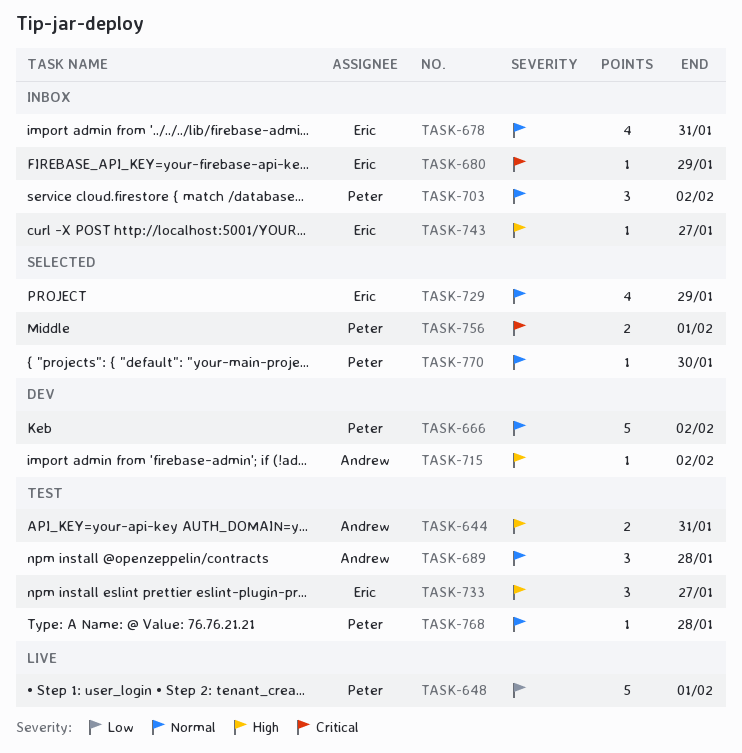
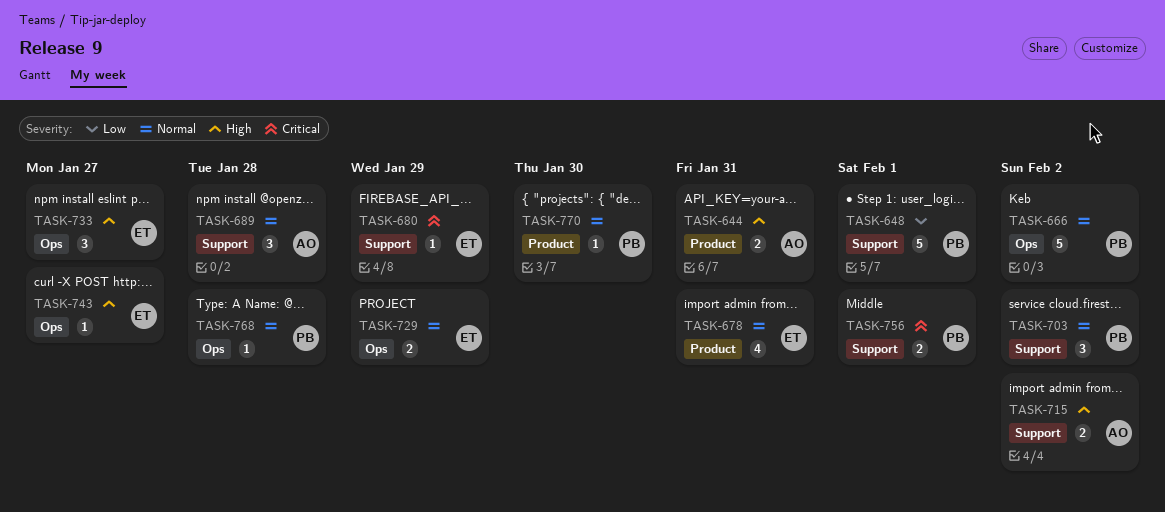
TASK-715, estimate: 1 -> 2
TASK-729, estimate: 4 -> 2

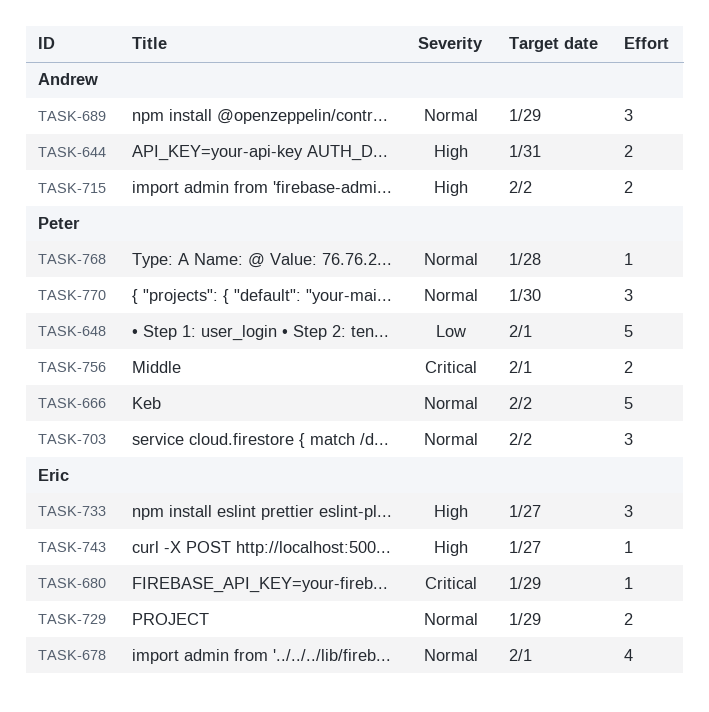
TASK-678, due: Jan 31 -> Feb 1
TASK-689, due: Jan 28 -> Jan 29
TASK-770, estimate: 1 -> 3

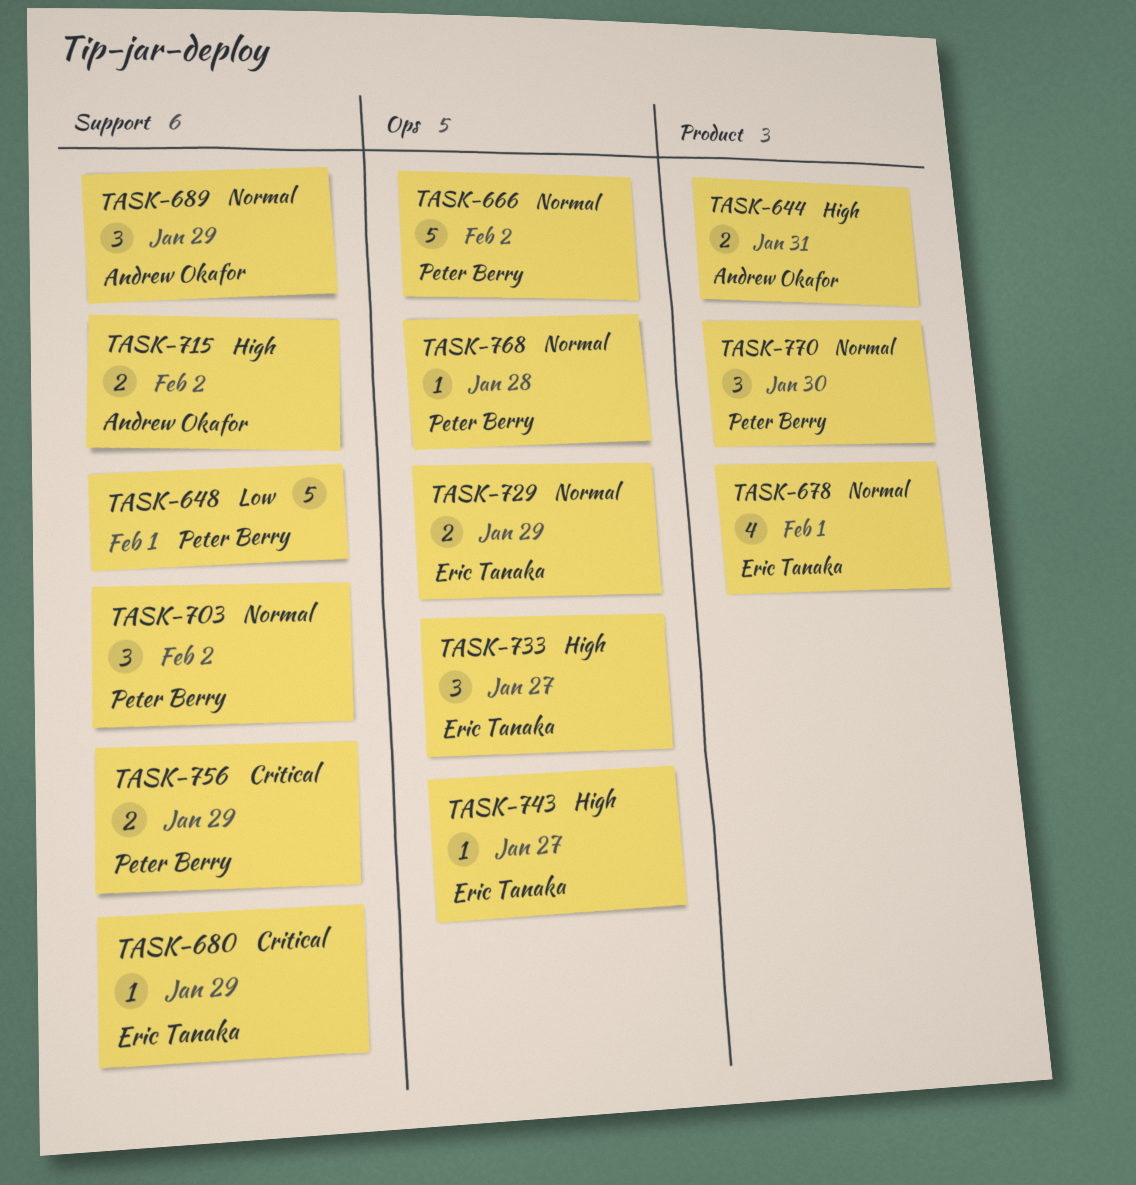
TASK-756, due: Feb 1 -> Jan 29

